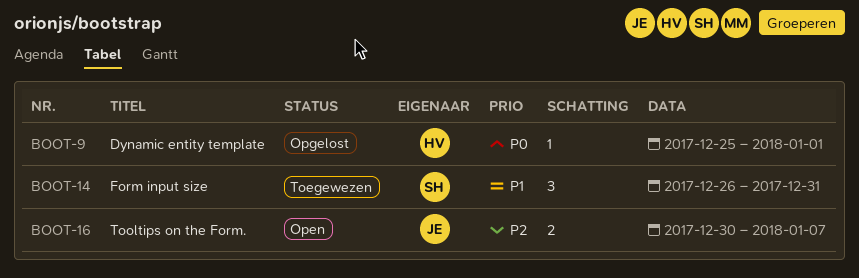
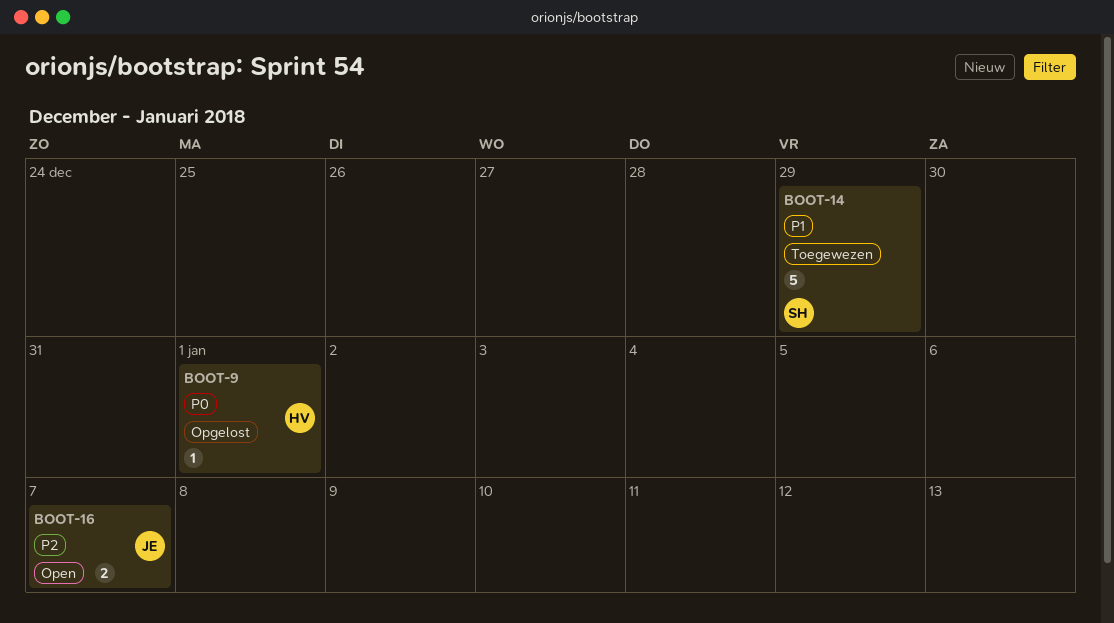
BOOT-14, estimate: 3 -> 5
BOOT-14, due: Dec 31 -> Dec 29

